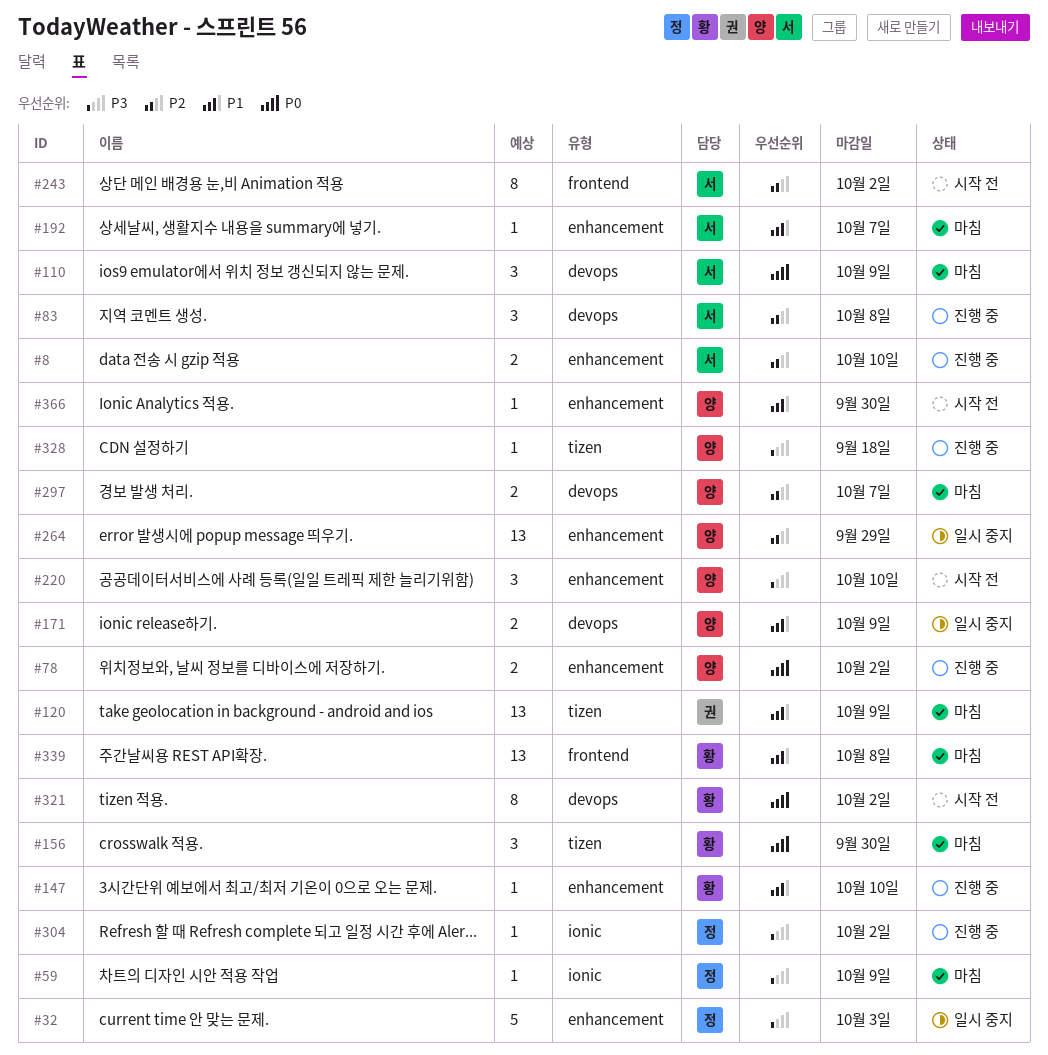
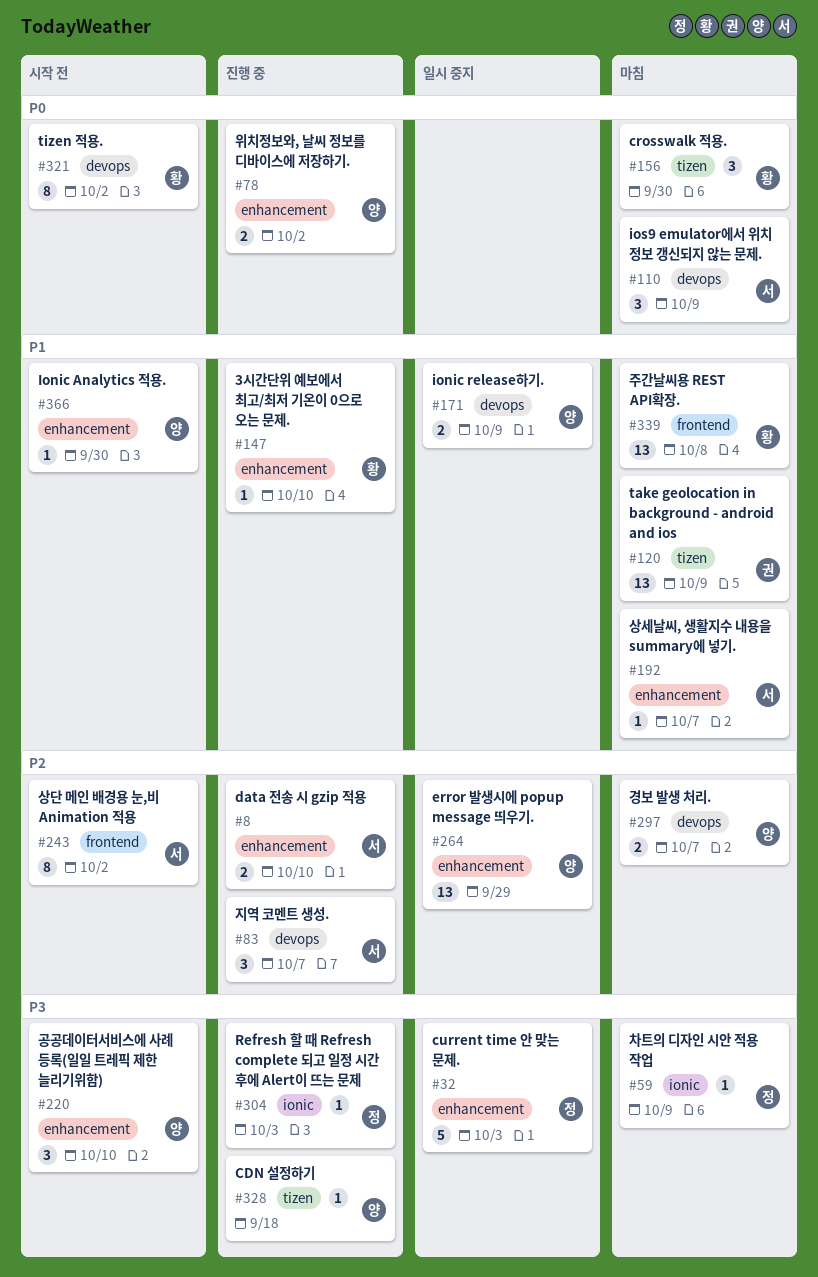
#83, due: Oct 8 -> Oct 7
#304, due: Oct 2 -> Oct 3

